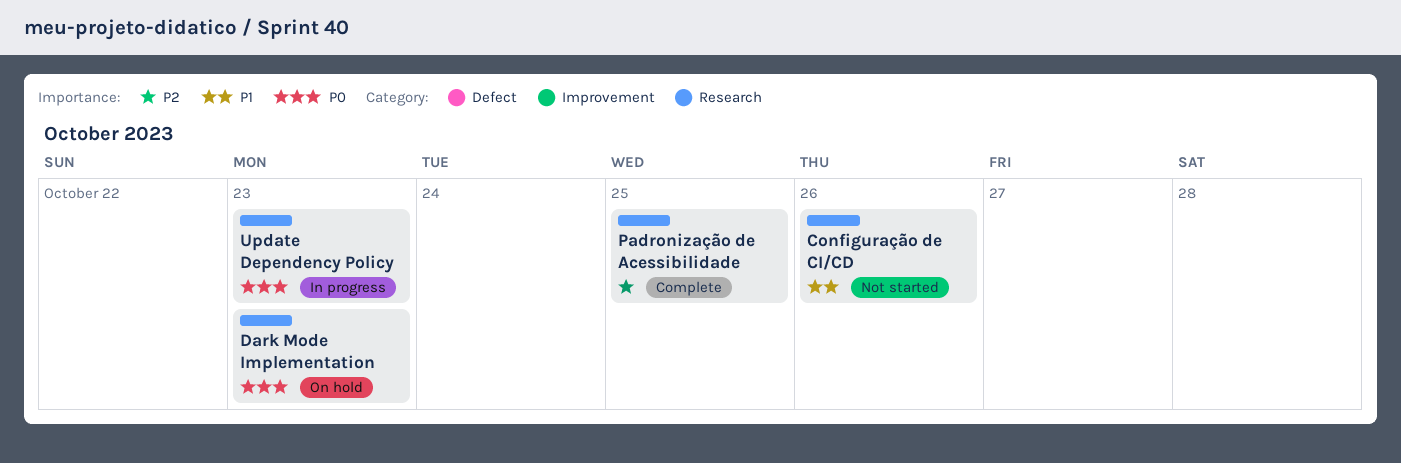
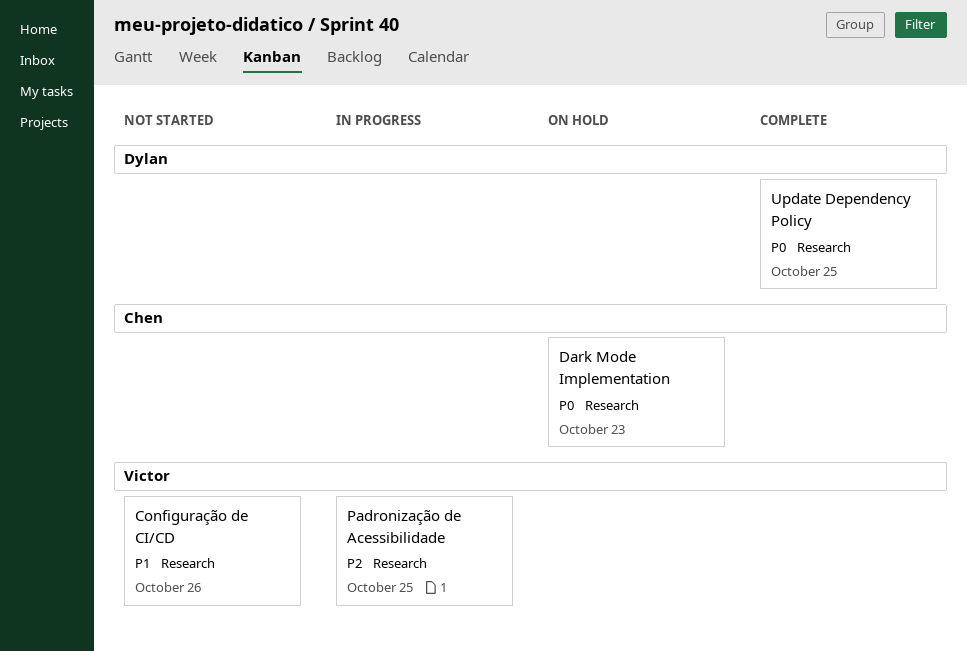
Padronização de Acessibilidade, status: Complete -> In progress
Update Dependency Policy, status: In progress -> Complete
Update Dependency Policy, due: Oct 23 -> Oct 25

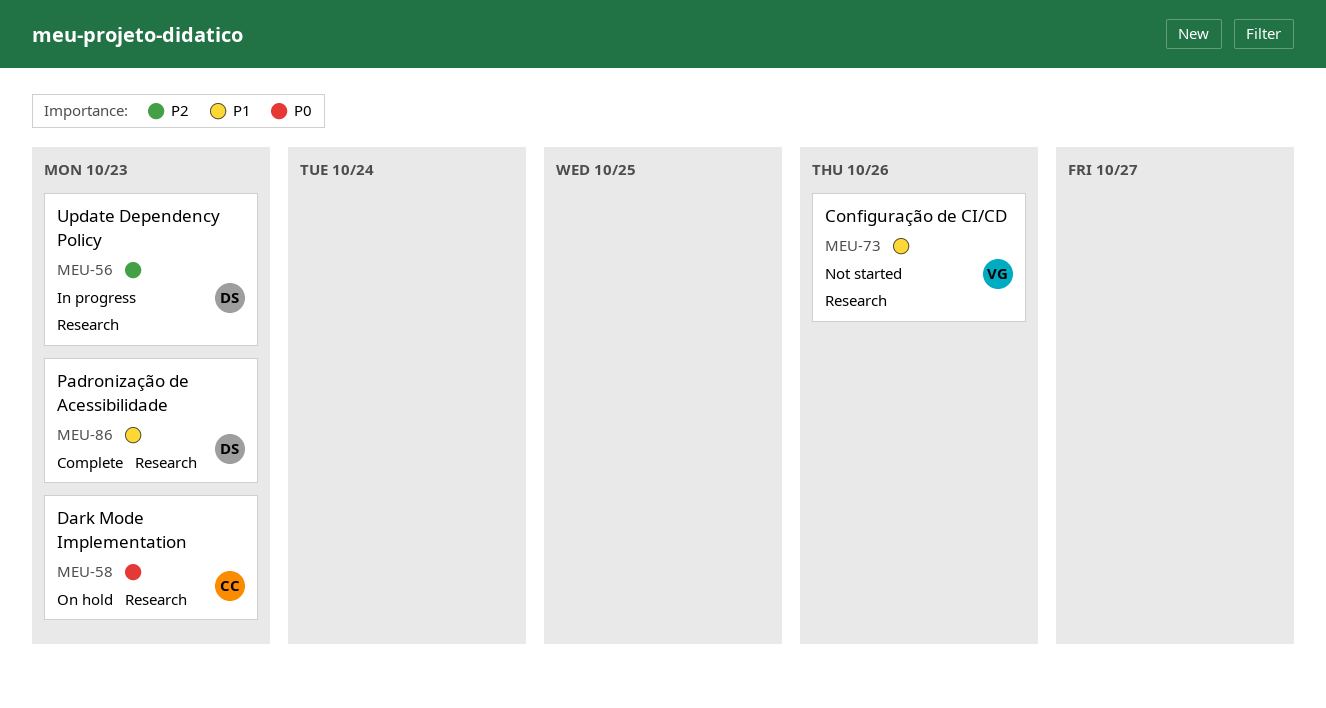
Padronização de Acessibilidade, status: In progress -> Complete
Padronização de Acessibilidade, owner: Victor -> Dylan
Padronização de Acessibilidade, priority: P2 -> P1
Padronização de Acessibilidade, due: Oct 25 -> Oct 23
Update Dependency Policy, status: Complete -> In progress
Update Dependency Policy, priority: P0 -> P2
Update Dependency Policy, due: Oct 25 -> Oct 23

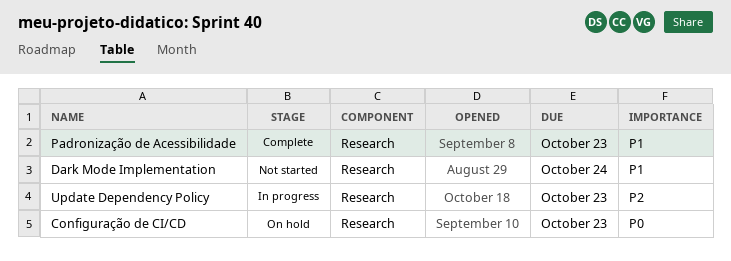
Configuração de CI/CD, status: Not started -> On hold
Configuração de CI/CD, priority: P1 -> P0
Configuração de CI/CD, due: Oct 26 -> Oct 23
Dark Mode Implementation, status: On hold -> Not started
Dark Mode Implementation, priority: P0 -> P1
Dark Mode Implementation, due: Oct 23 -> Oct 24

